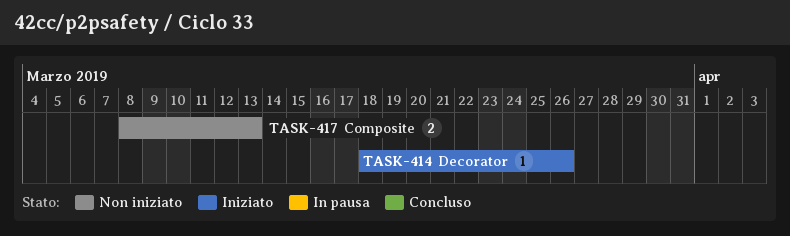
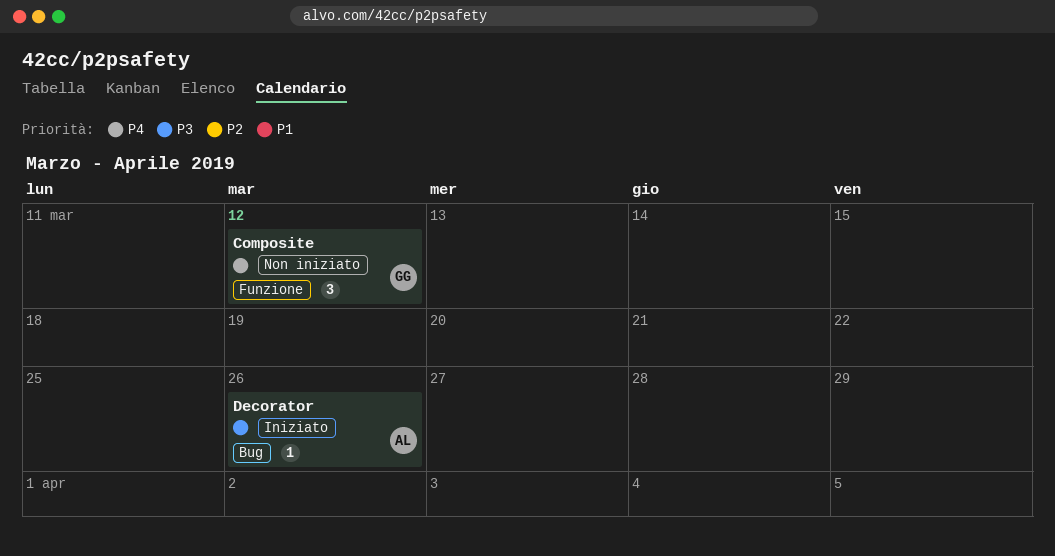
Composite, estimate: 2 -> 3
Composite, due: Mar 13 -> Mar 12

